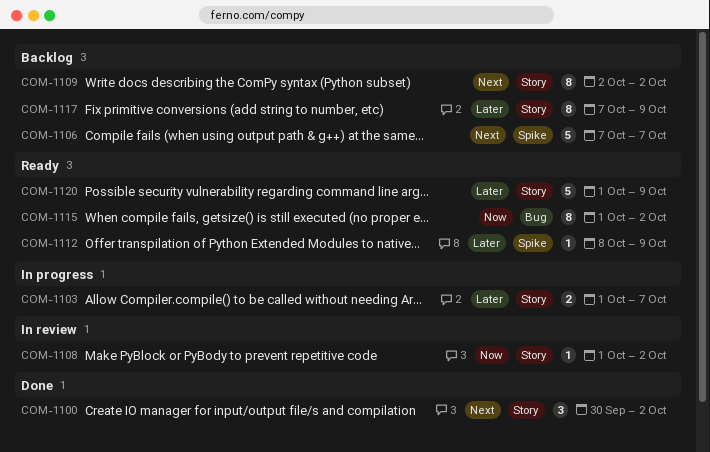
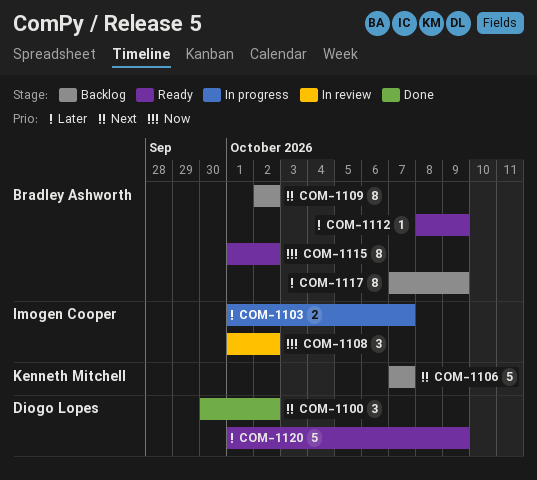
COM-1108, estimate: 1 -> 3

